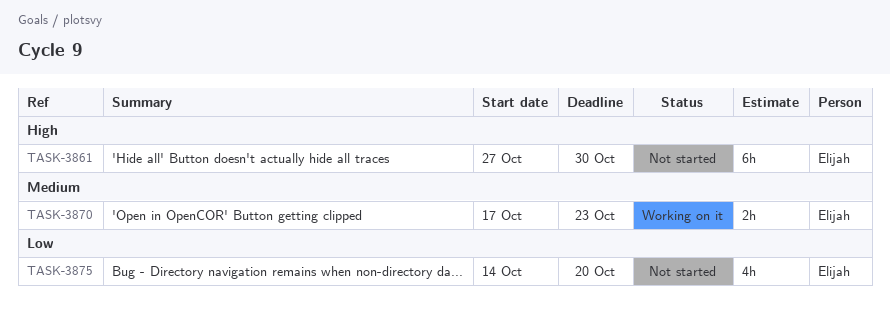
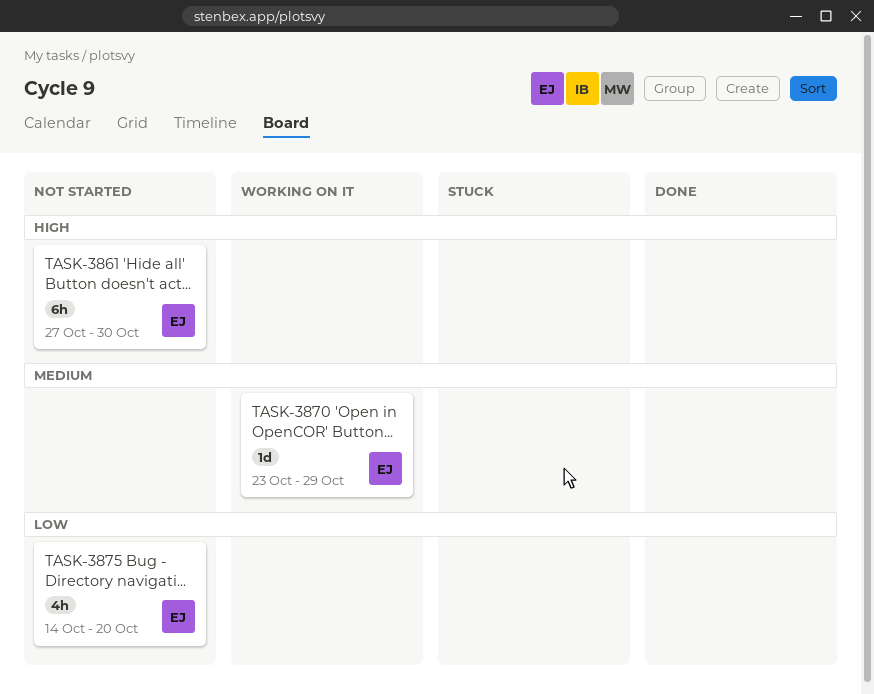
TASK-3870, estimate: 2h -> 1d
TASK-3870, start: Oct 17 -> Oct 23
TASK-3870, due: Oct 23 -> Oct 29

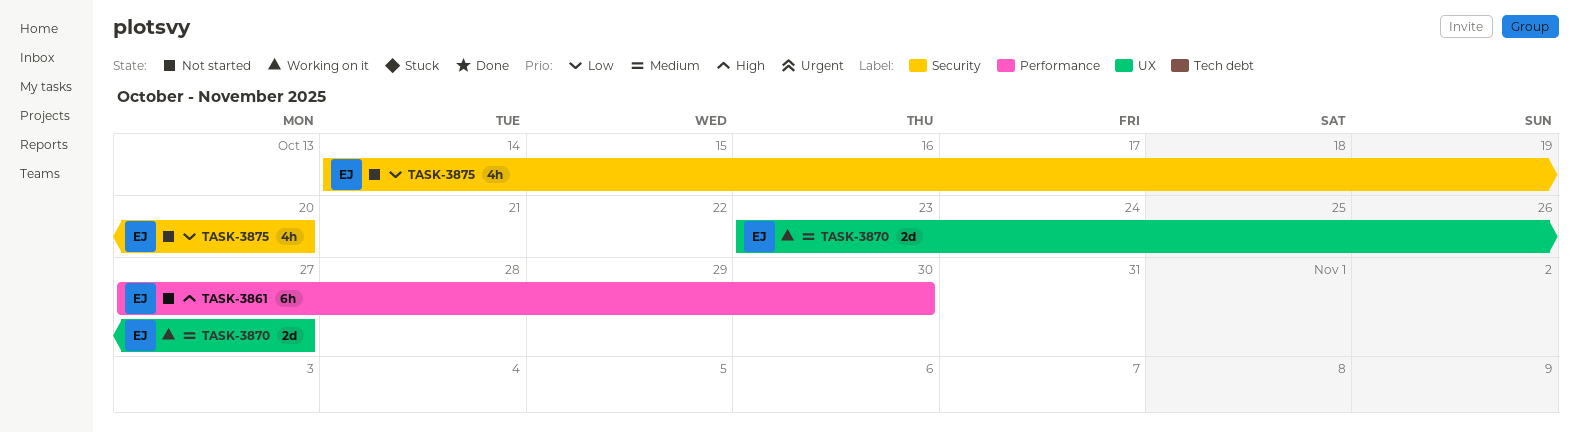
TASK-3870, estimate: 1d -> 2d
TASK-3870, due: Oct 29 -> Oct 27

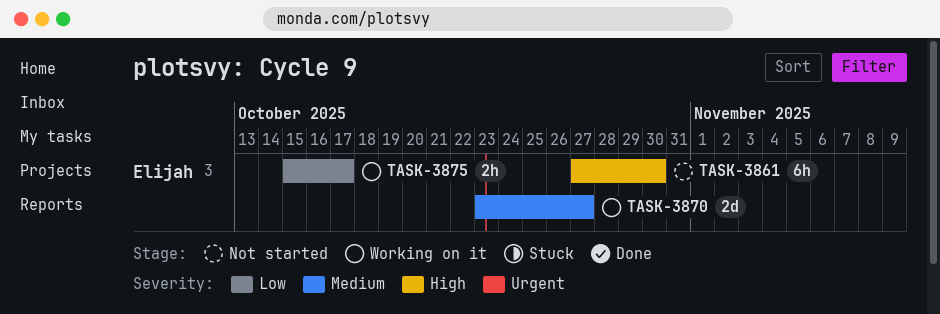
TASK-3875, status: Not started -> Working on it
TASK-3875, estimate: 4h -> 2h
TASK-3875, start: Oct 14 -> Oct 15
TASK-3875, due: Oct 20 -> Oct 17

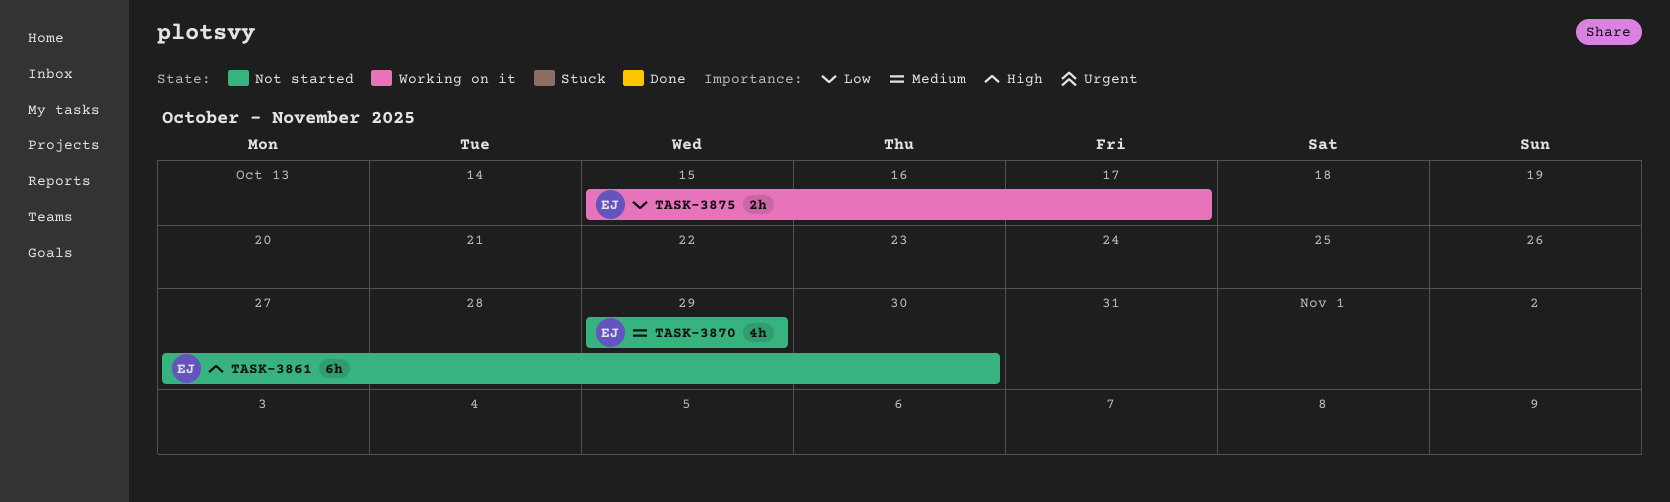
TASK-3870, status: Working on it -> Not started
TASK-3870, estimate: 2d -> 4h
TASK-3870, start: Oct 23 -> Oct 29
TASK-3870, due: Oct 27 -> Oct 29

